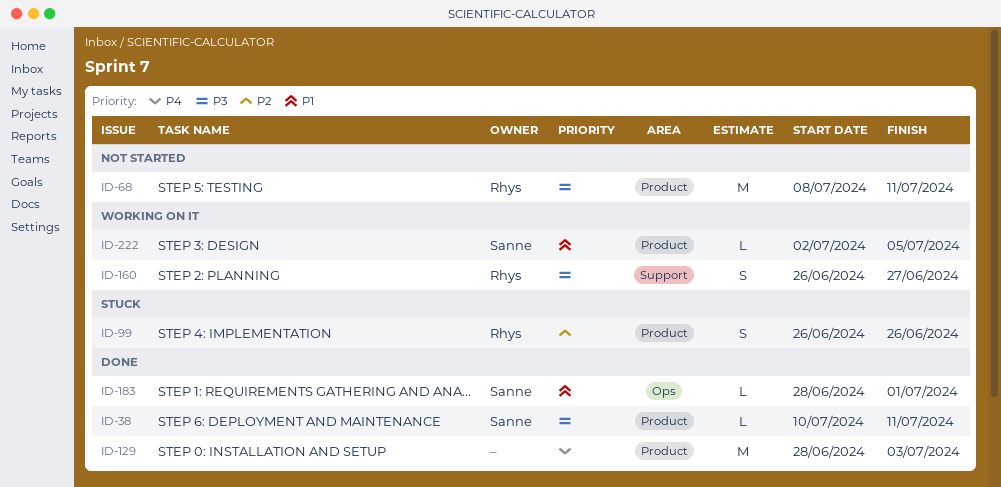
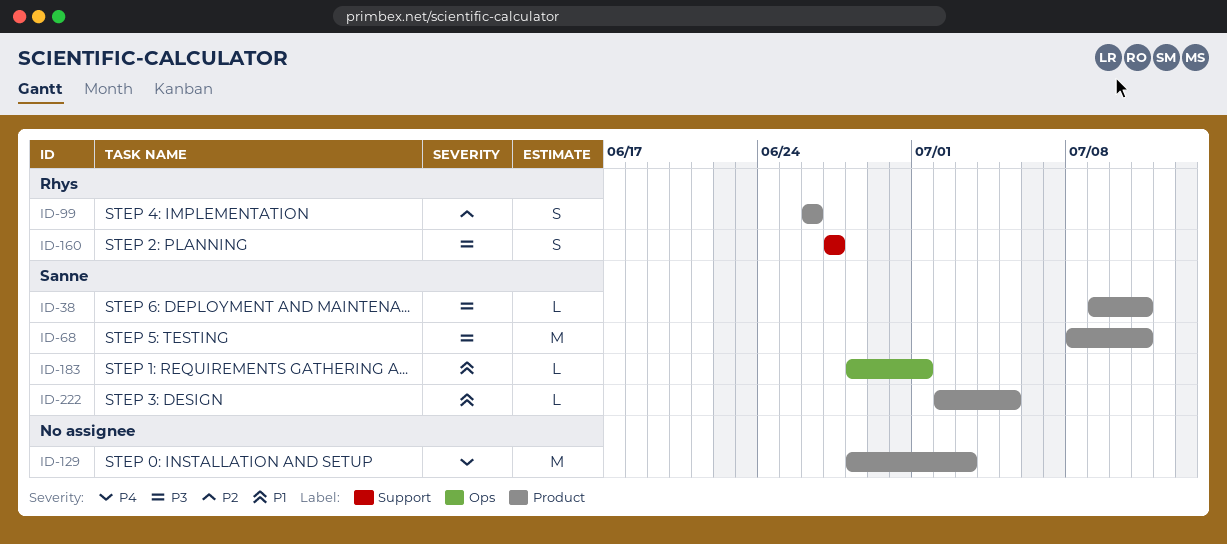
ID-38, start: Jul 10 -> Jul 9
ID-68, owner: Rhys -> Sanne
ID-160, start: Jun 26 -> Jun 27

